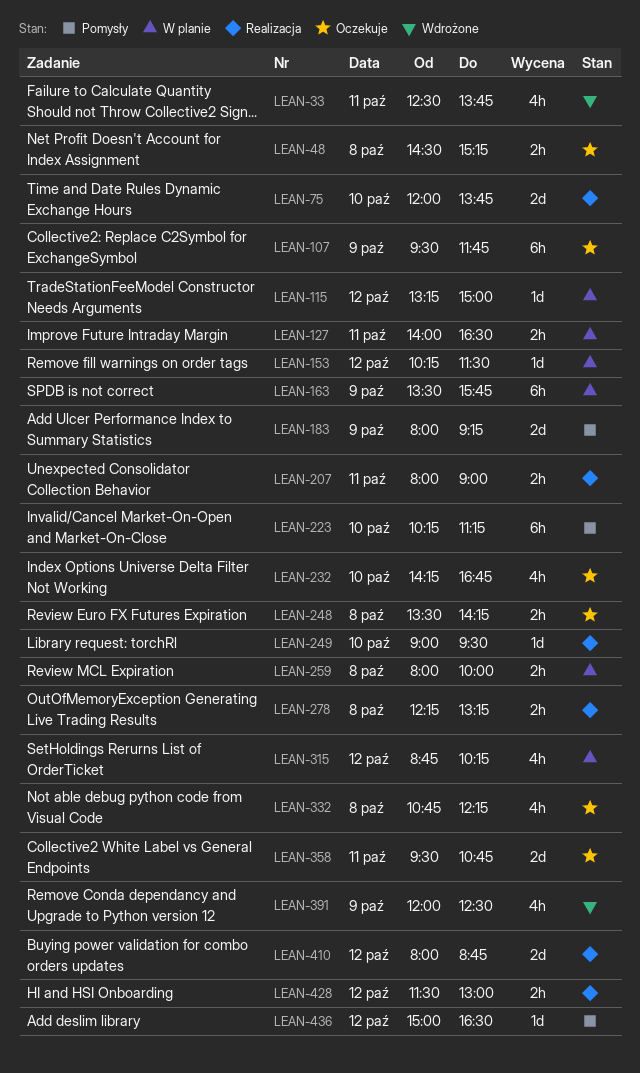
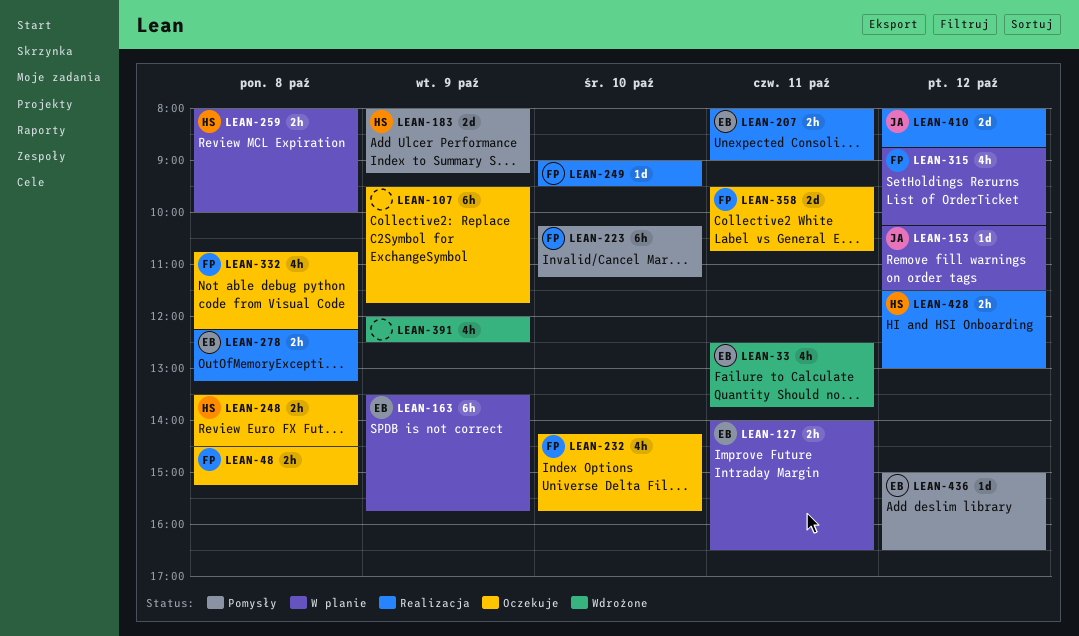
LEAN-75: present -> none
LEAN-115: present -> none
LEAN-232, ends: 16:45 -> 15:45
LEAN-248, ends: 14:15 -> 14:30

